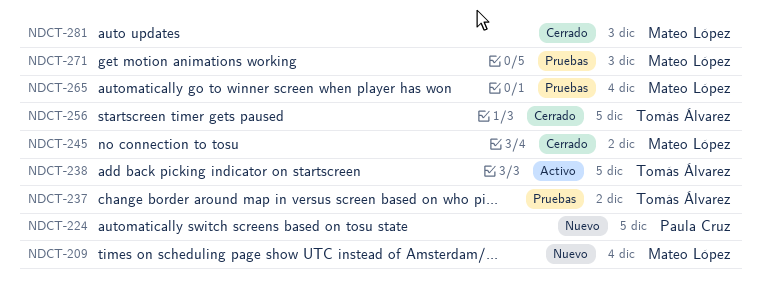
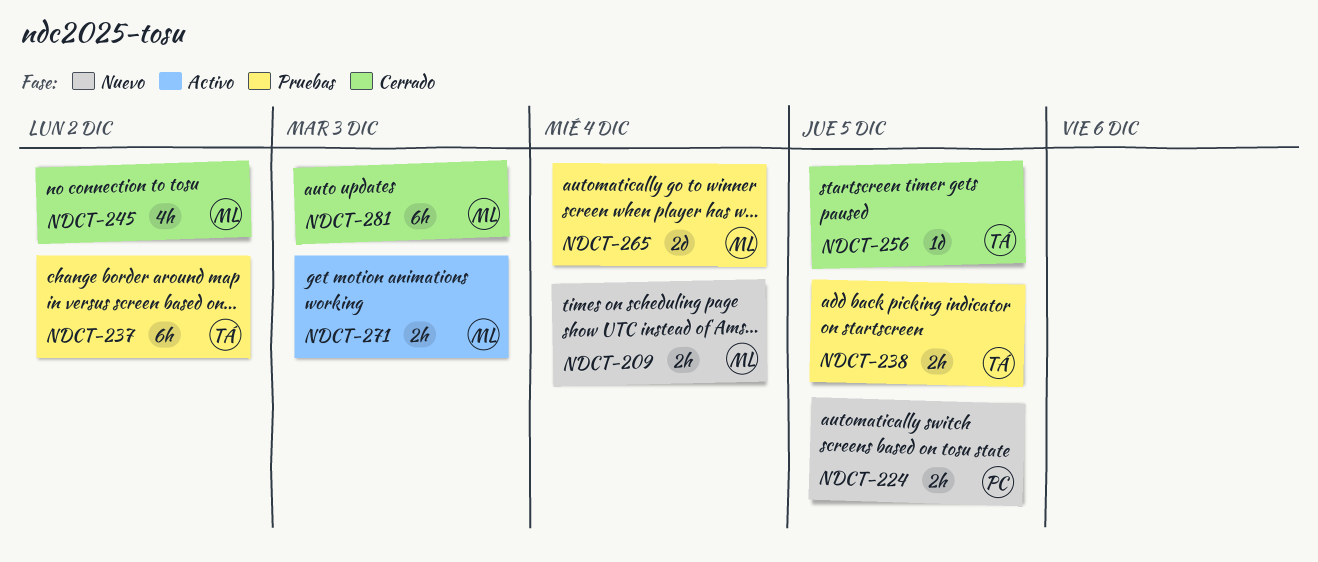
NDCT-238, status: Activo -> Pruebas
NDCT-271, status: Pruebas -> Activo

